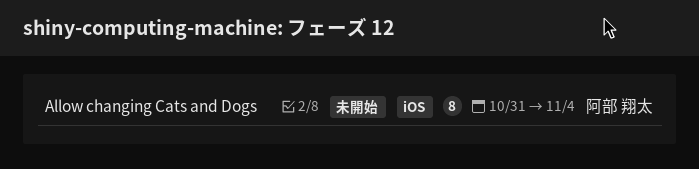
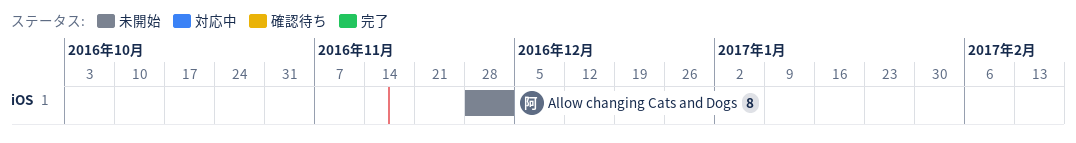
Allow changing Cats and Dogs, start: Oct 31 -> Nov 28
Allow changing Cats and Dogs, due: Nov 4 -> Dec 2

